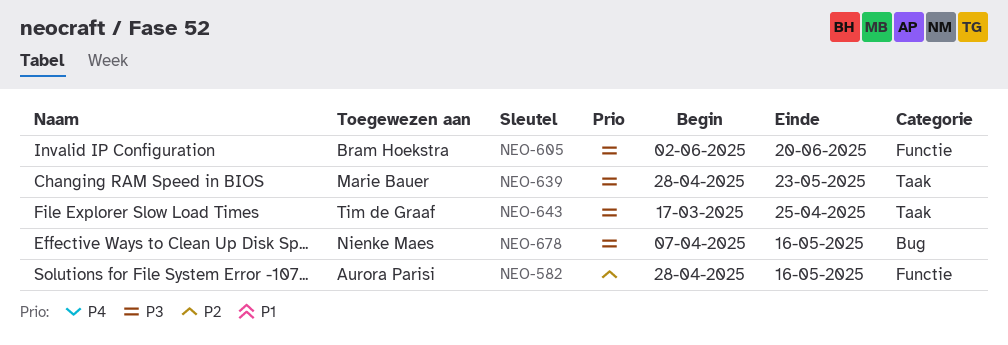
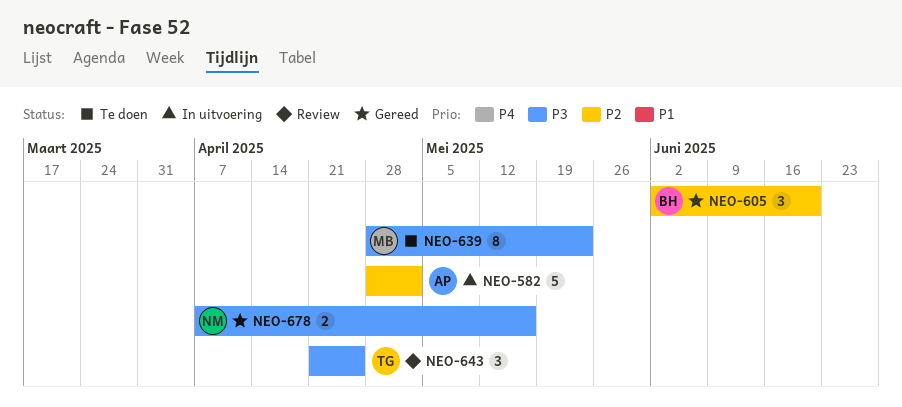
NEO-582, due: May 16 -> May 2
NEO-605, priority: P3 -> P2
NEO-643, start: Mar 17 -> Apr 21

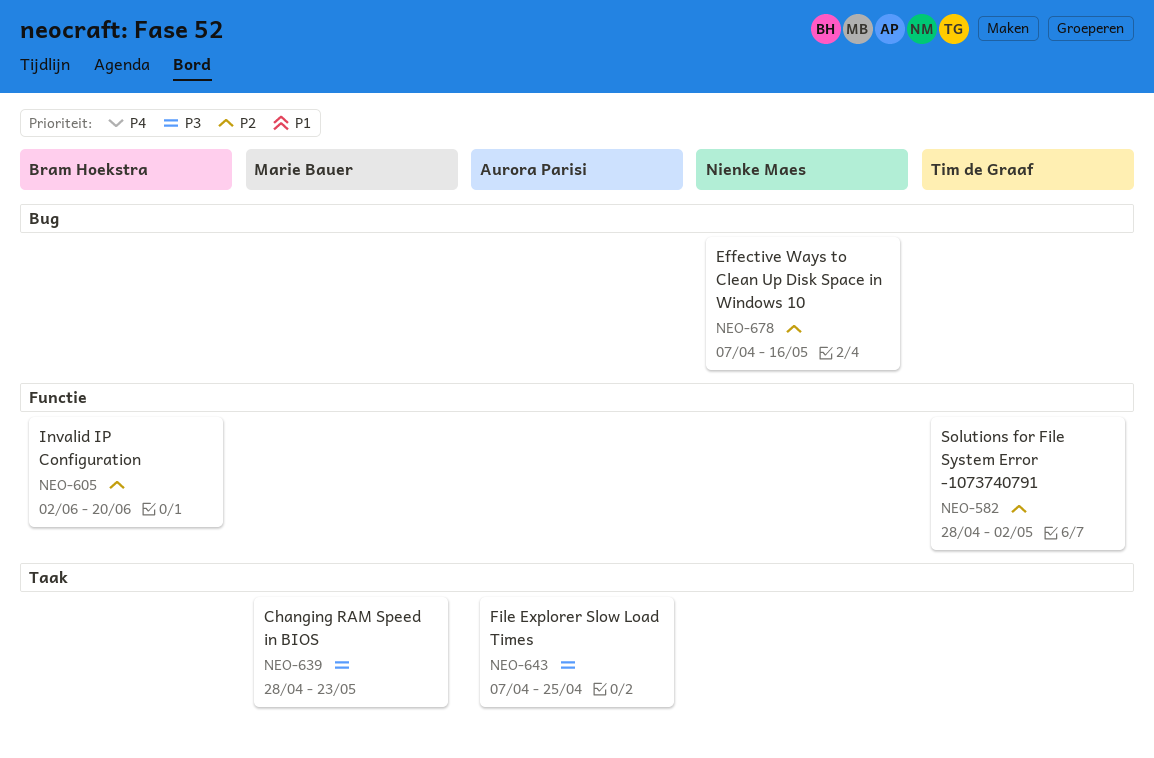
NEO-582, owner: Aurora Parisi -> Tim de Graaf
NEO-643, owner: Tim de Graaf -> Aurora Parisi
NEO-643, start: Apr 21 -> Apr 7
NEO-678, priority: P3 -> P2

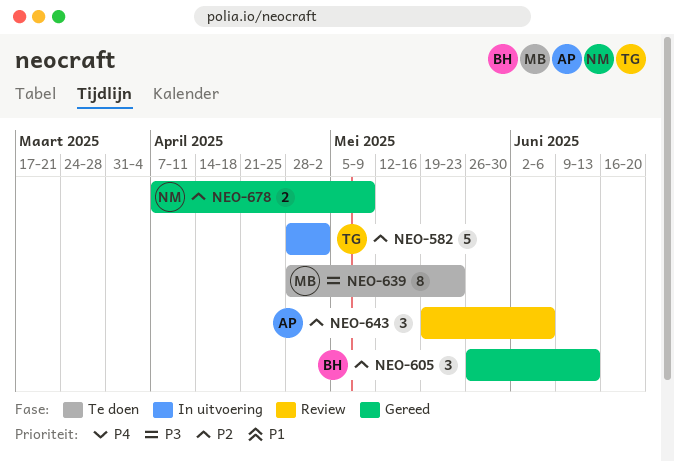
NEO-605, start: Jun 2 -> May 26
NEO-605, due: Jun 20 -> Jun 13
NEO-643, priority: P3 -> P2
NEO-643, start: Apr 7 -> May 19
NEO-643, due: Apr 25 -> Jun 6
NEO-678, due: May 16 -> May 9

